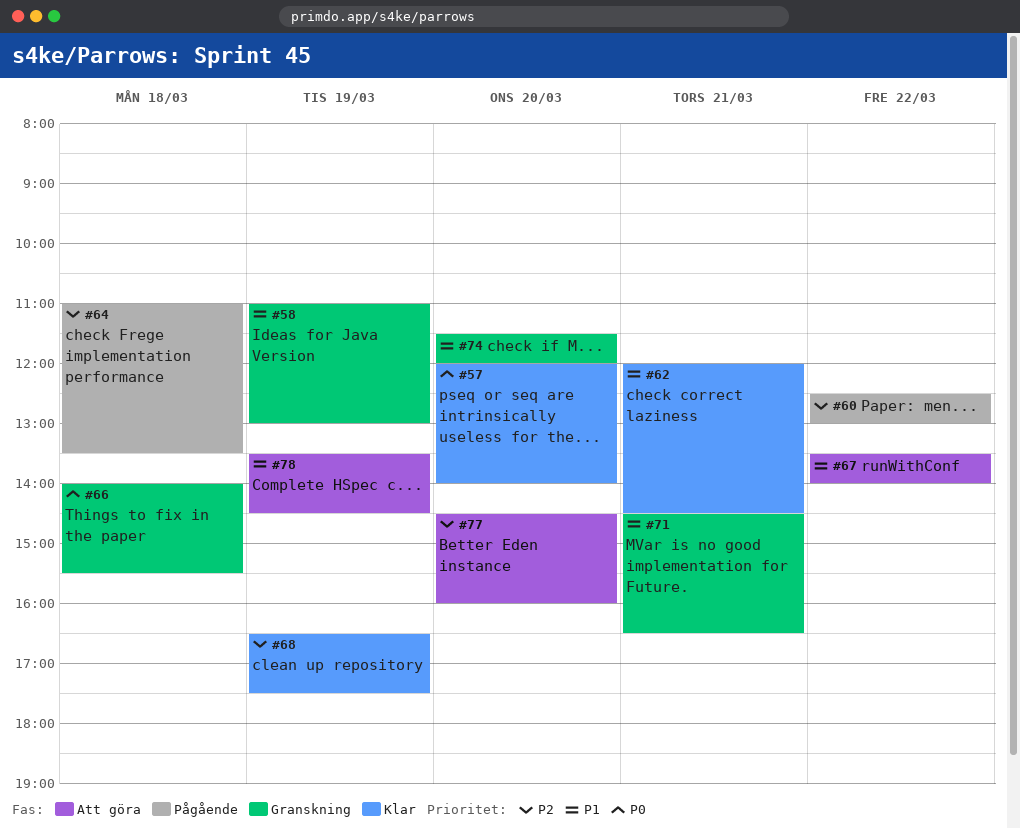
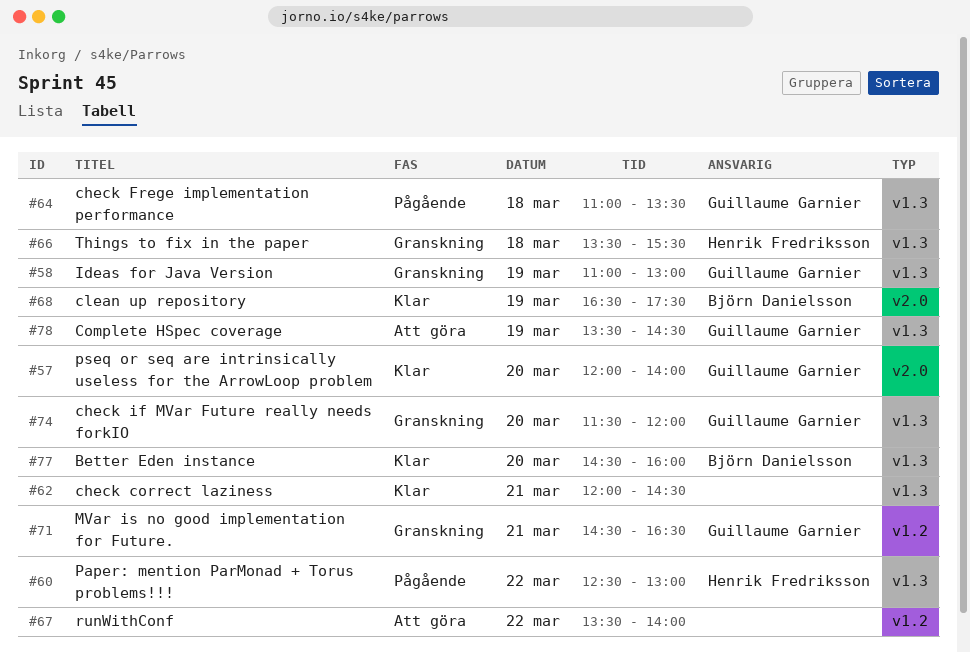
#66, begins: 14:00 -> 13:30
#77, status: Att göra -> Klar

